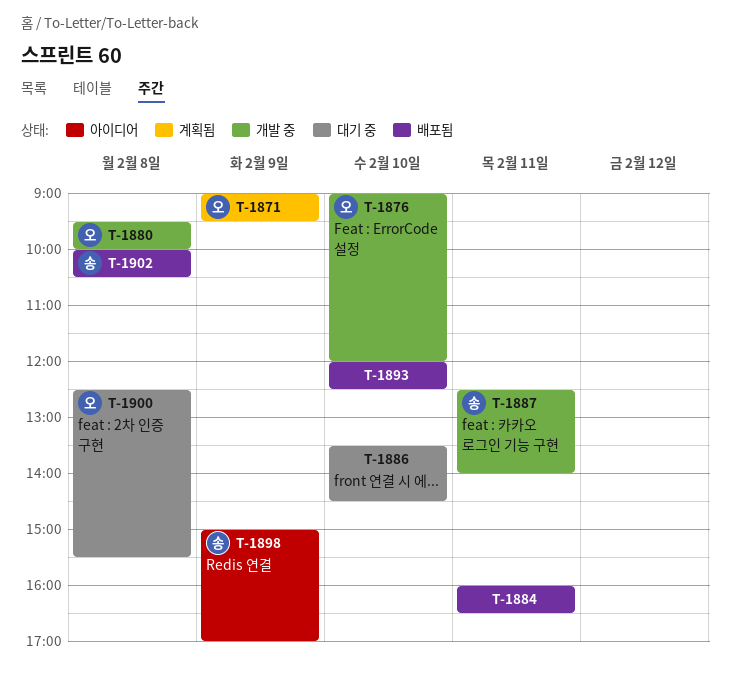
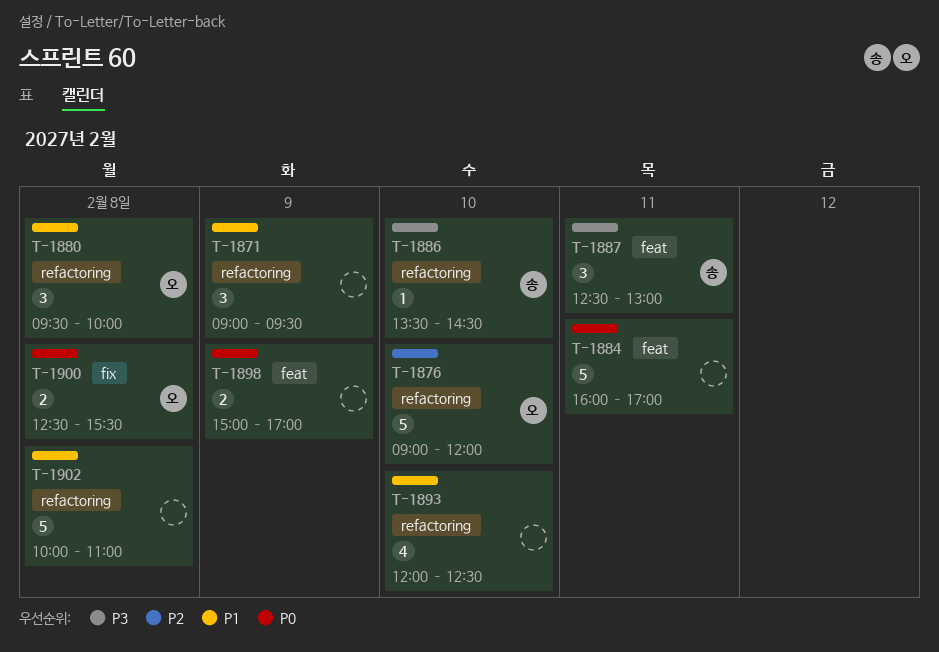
T-1871, owner: 오 -> none
T-1884, ends: 16:30 -> 17:00
T-1886, owner: none -> 송
T-1887, ends: 14:00 -> 13:00
T-1898, owner: 송 -> none
T-1902, owner: 송 -> none
T-1902, ends: 10:30 -> 11:00

